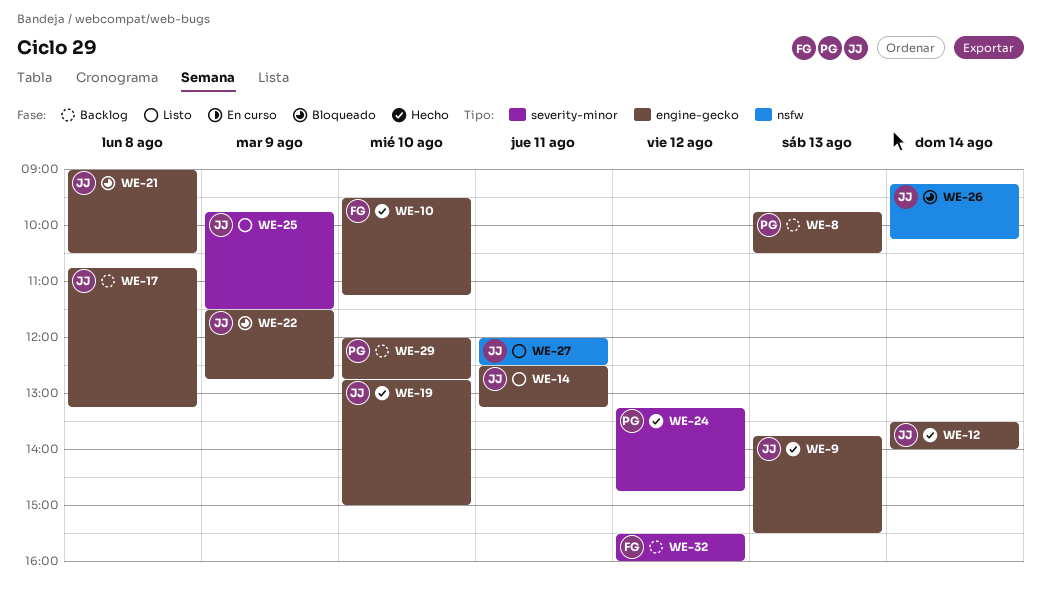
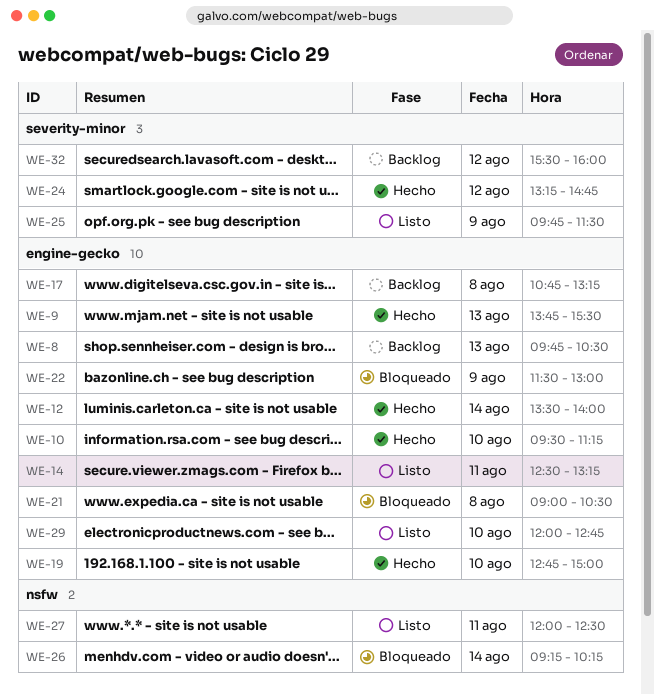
WE-22, ends: 12:45 -> 13:00
WE-29, status: Backlog -> Listo

